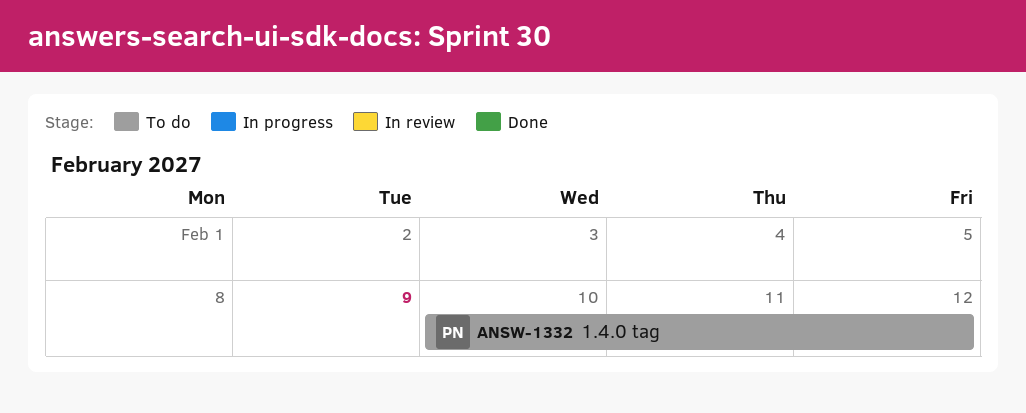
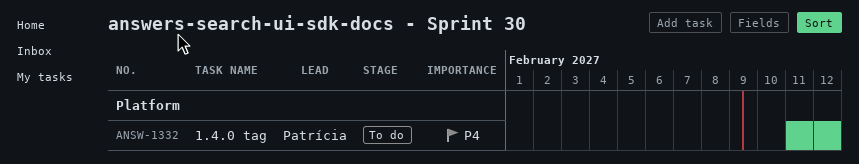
ANSW-1332, start: Feb 10 -> Feb 11

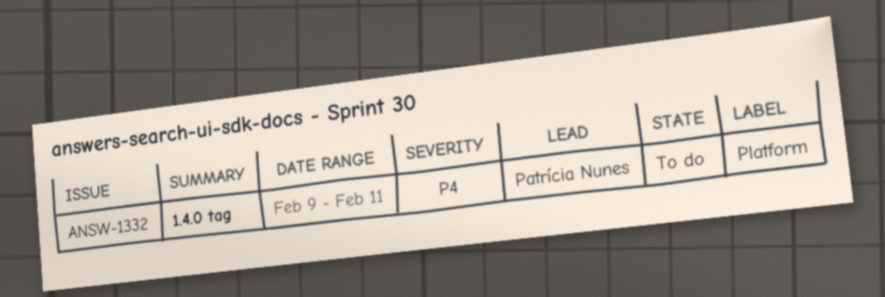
ANSW-1332, start: Feb 11 -> Feb 9
ANSW-1332, due: Feb 12 -> Feb 11

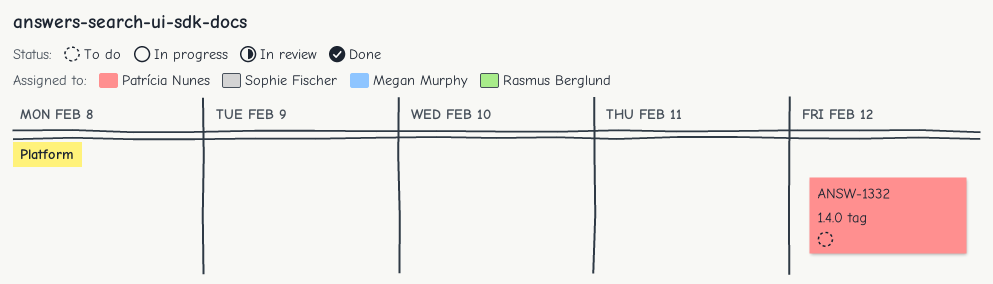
ANSW-1332, due: Feb 11 -> Feb 12

